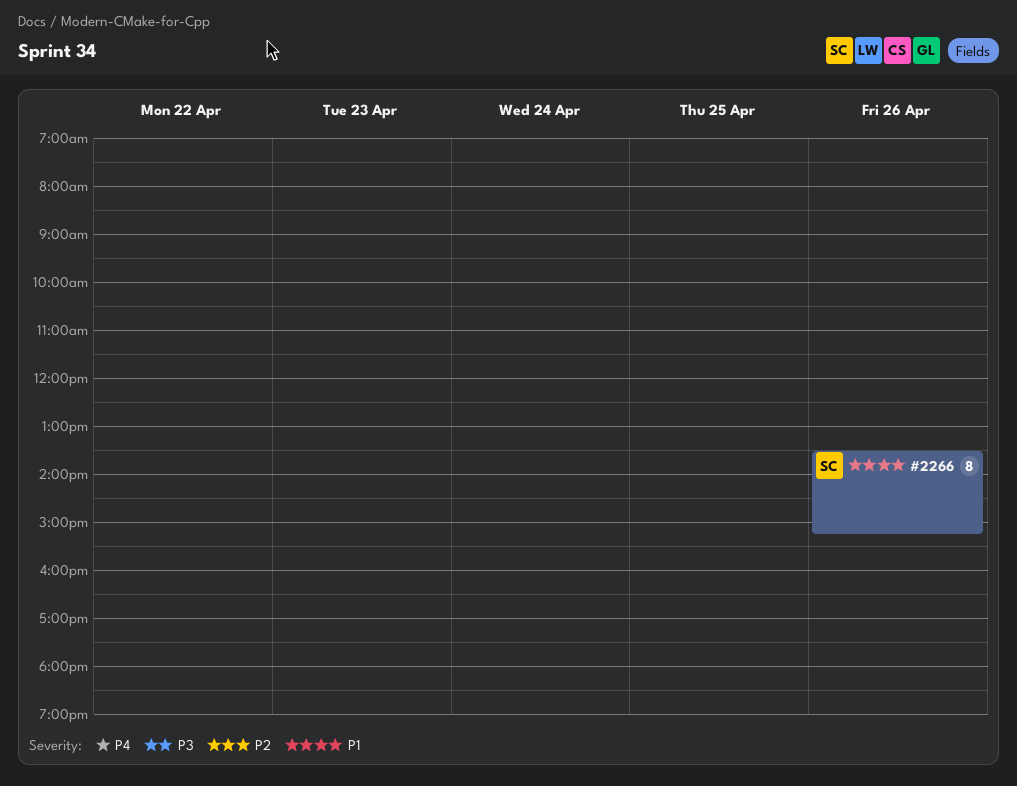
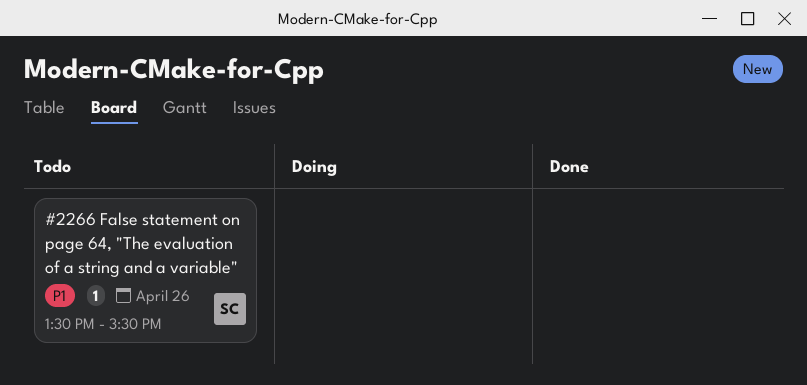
#2266, estimate: 8 -> 1
#2266, ends: 15:15 -> 15:30

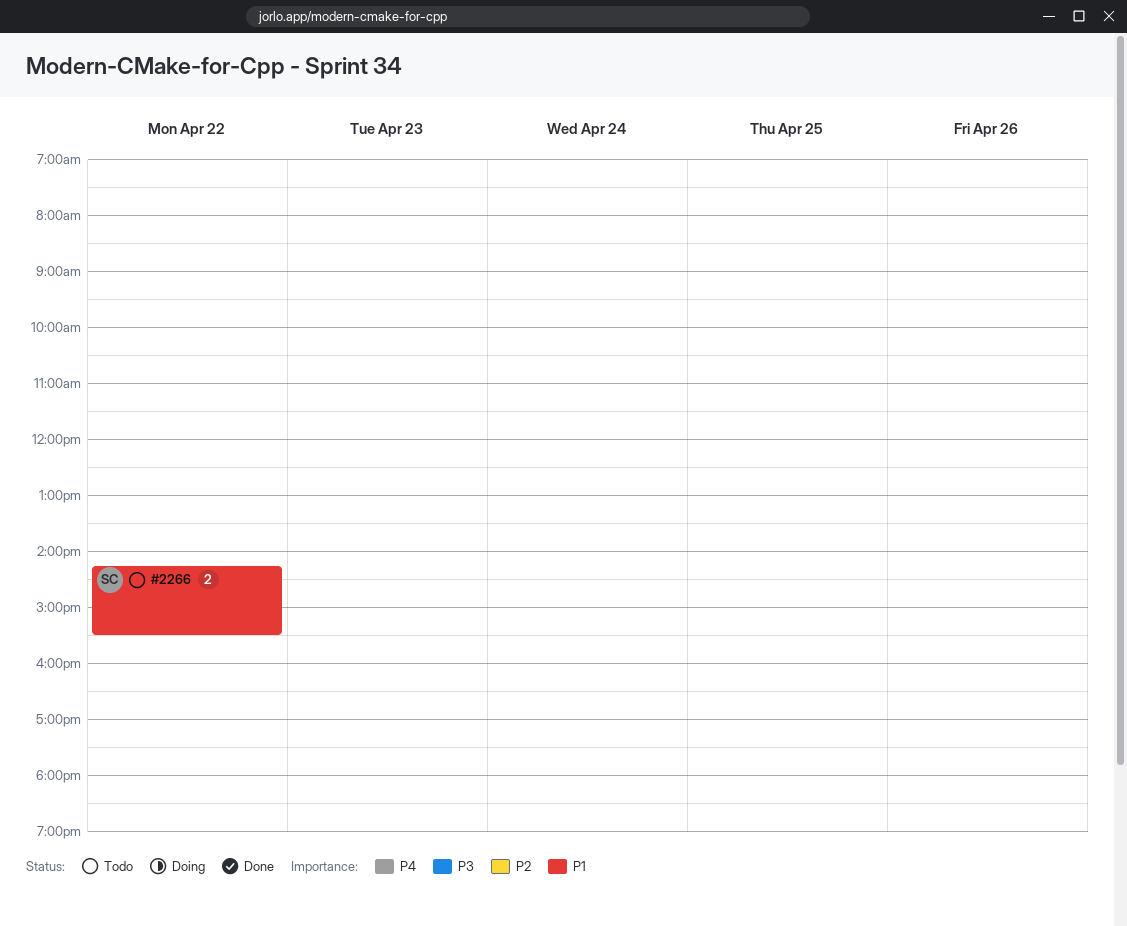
#2266, estimate: 1 -> 2
#2266, day: Apr 26 -> Apr 22
#2266, begins: 13:30 -> 14:15

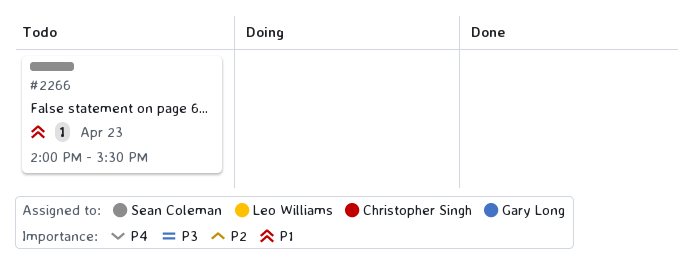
#2266, estimate: 2 -> 1
#2266, day: Apr 22 -> Apr 23
#2266, begins: 14:15 -> 14:00

